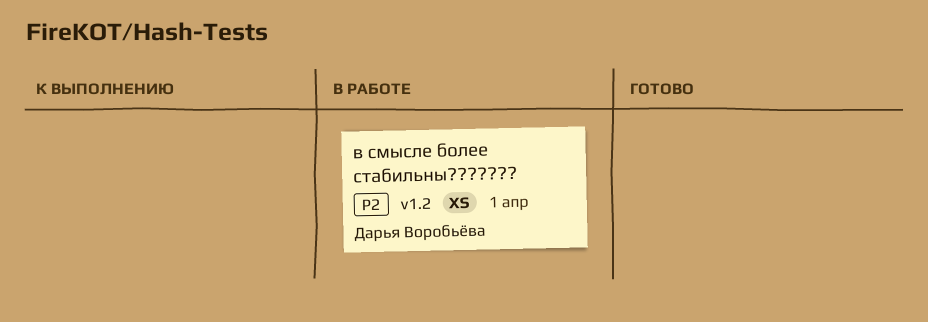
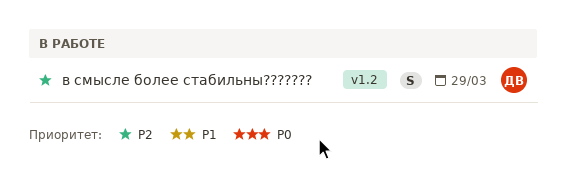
в смысле более стабильны???????, estimate: XS -> S
в смысле более стабильны???????, due: Apr 1 -> Mar 29

